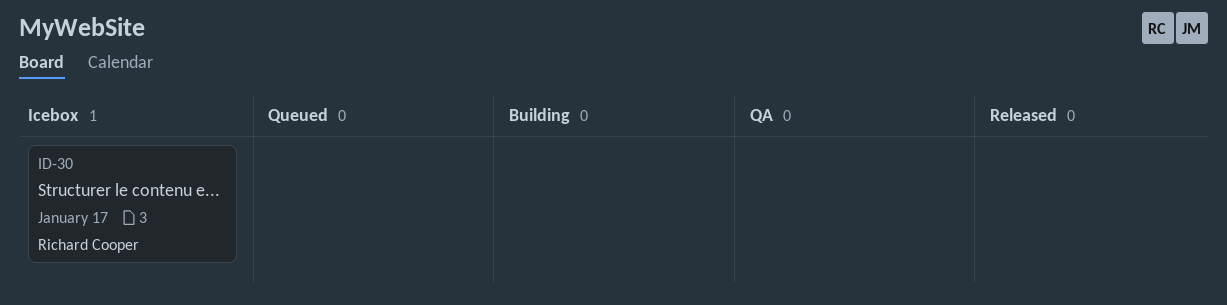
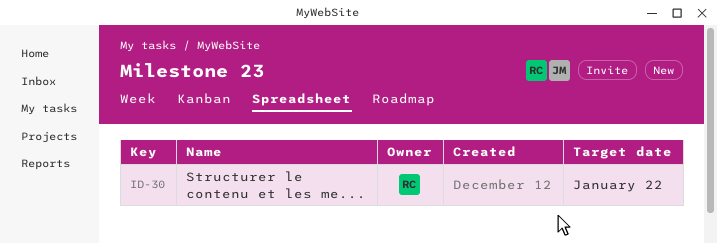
ID-30, due: Jan 17 -> Jan 22

